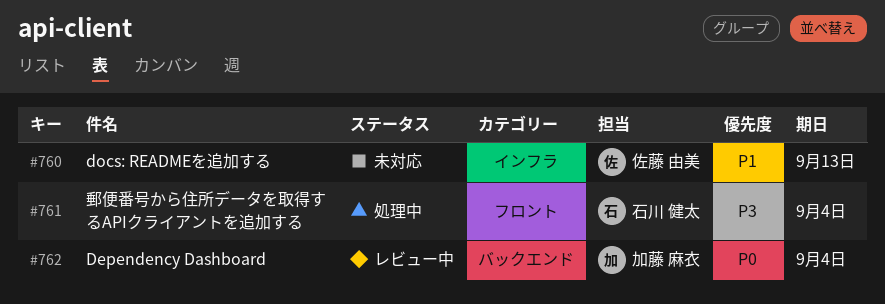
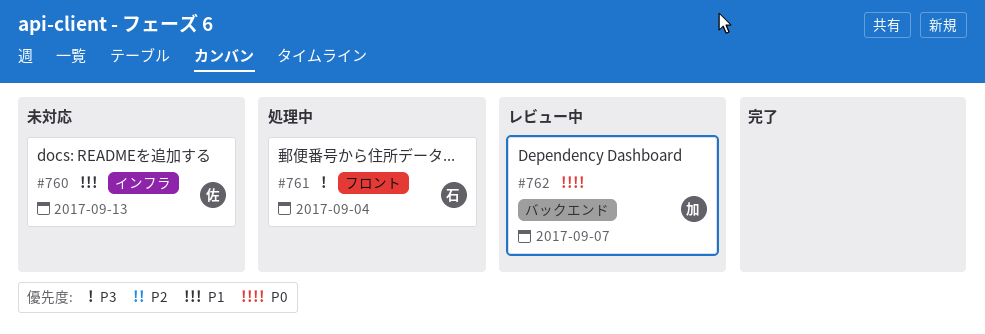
#762, due: Sep 4 -> Sep 7

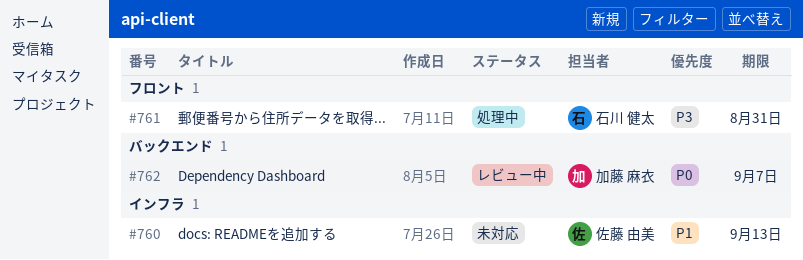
#761, due: Sep 4 -> Aug 31

